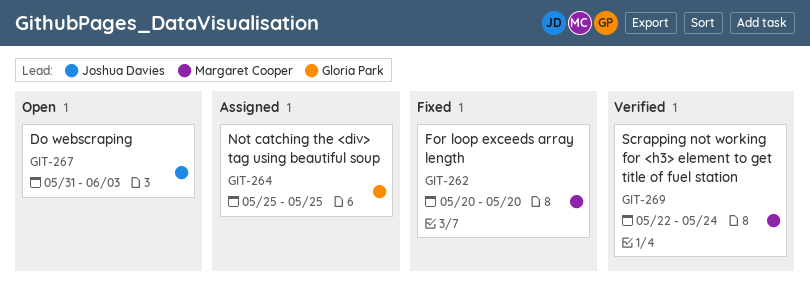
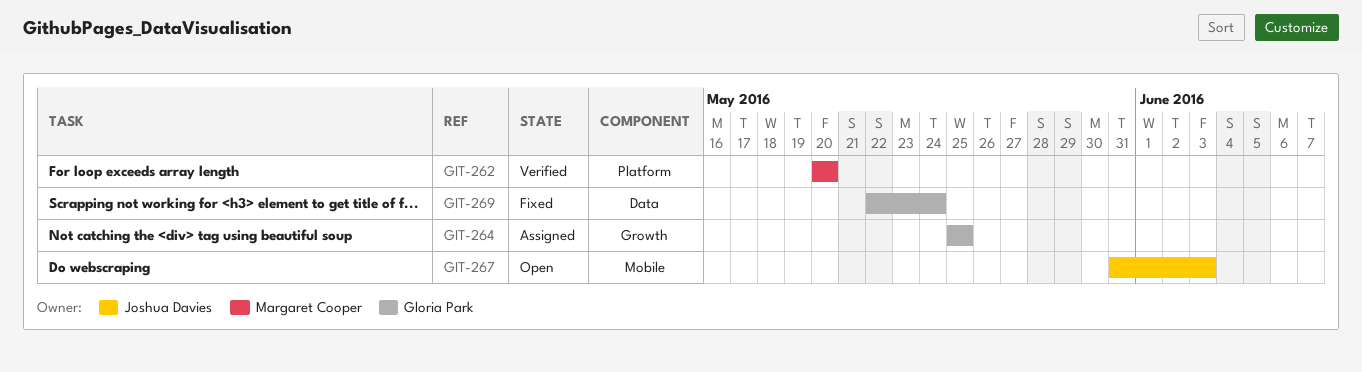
GIT-262, status: Fixed -> Verified
GIT-269, status: Verified -> Fixed
GIT-269, owner: Margaret Cooper -> Gloria Park

